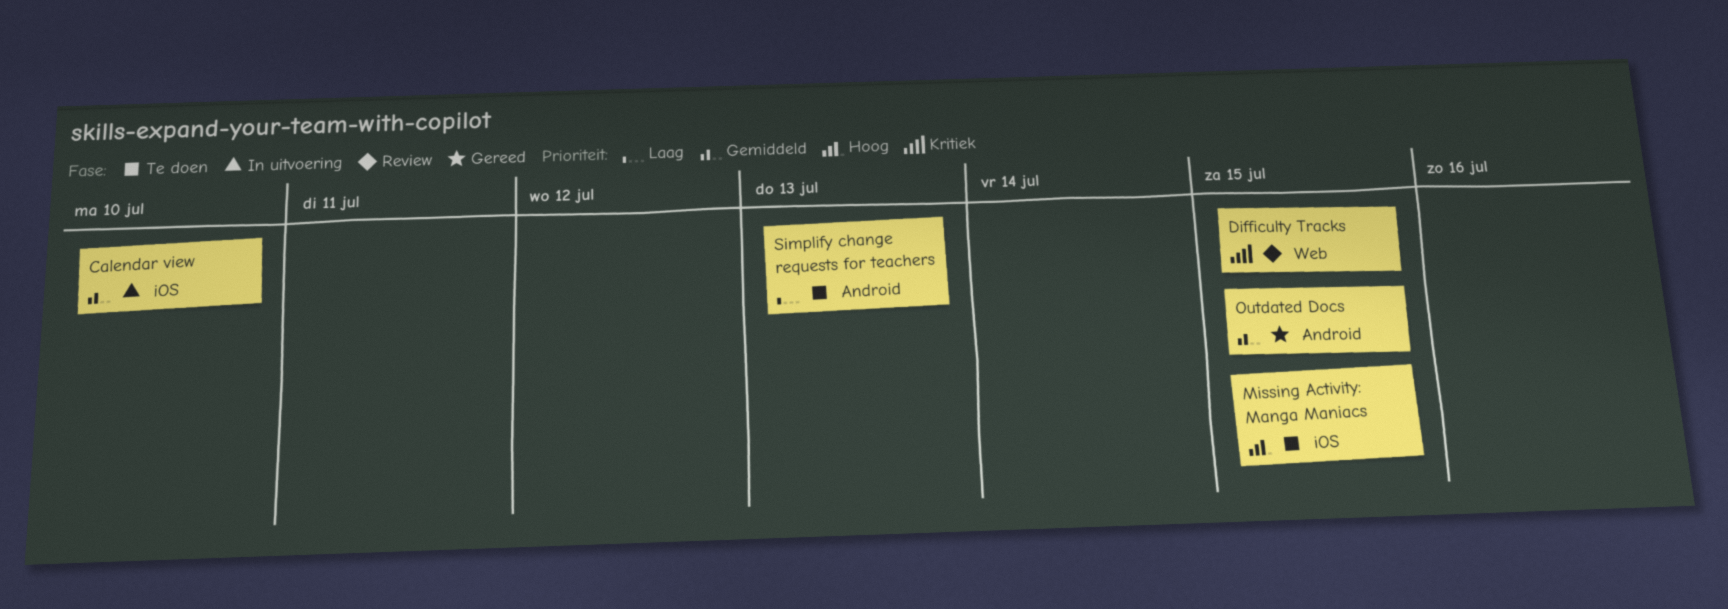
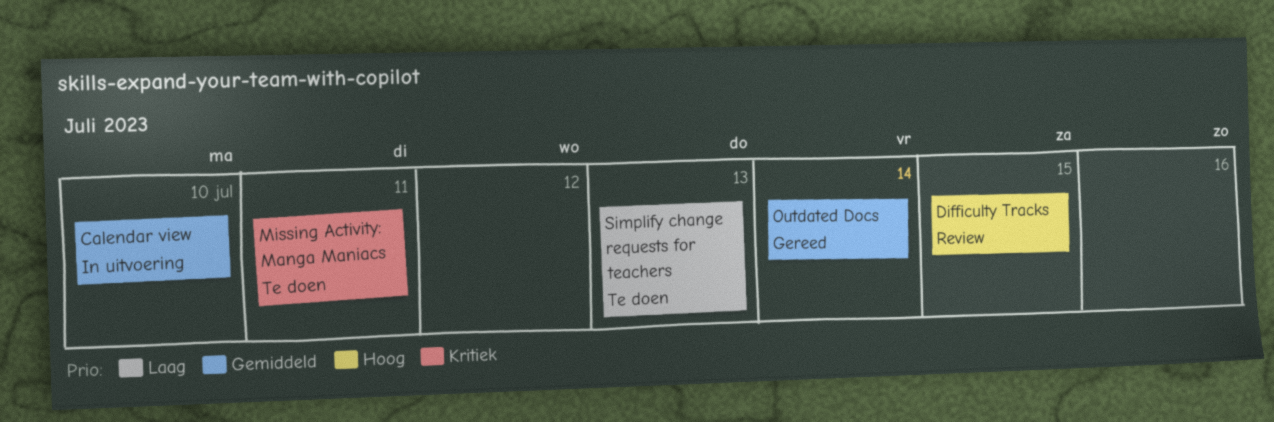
Difficulty Tracks, priority: Kritiek -> Hoog
Missing Activity: Manga Maniacs, priority: Hoog -> Kritiek
Missing Activity: Manga Maniacs, due: Jul 15 -> Jul 11
Outdated Docs, due: Jul 15 -> Jul 14

